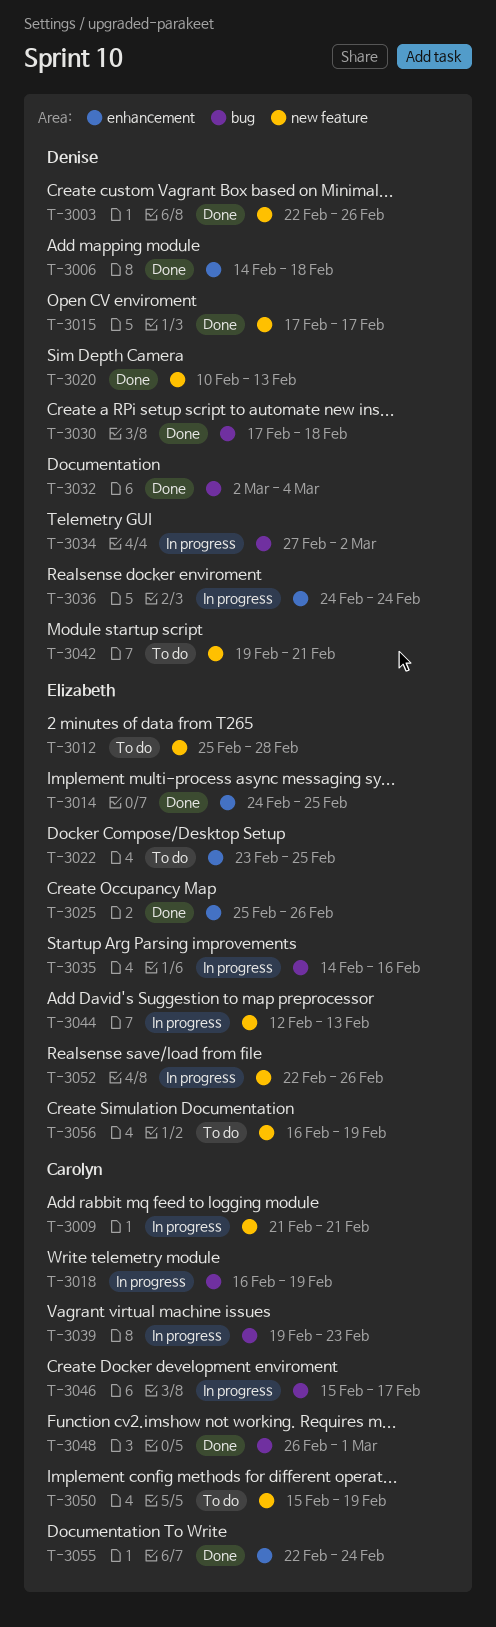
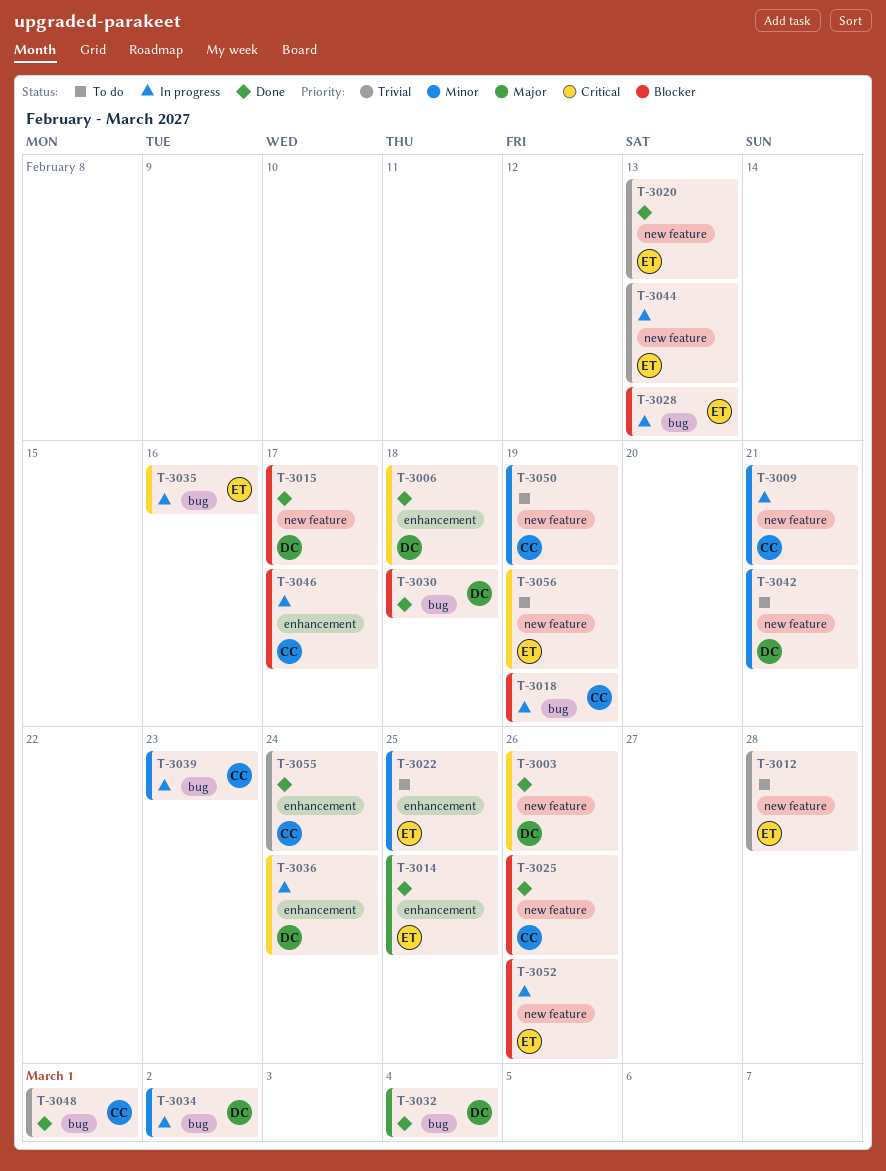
T-3020, owner: Denise -> Elizabeth
T-3025, owner: Elizabeth -> Carolyn
T-3025, label: enhancement -> new feature
T-3028: none -> present
T-3046, label: bug -> enhancement

